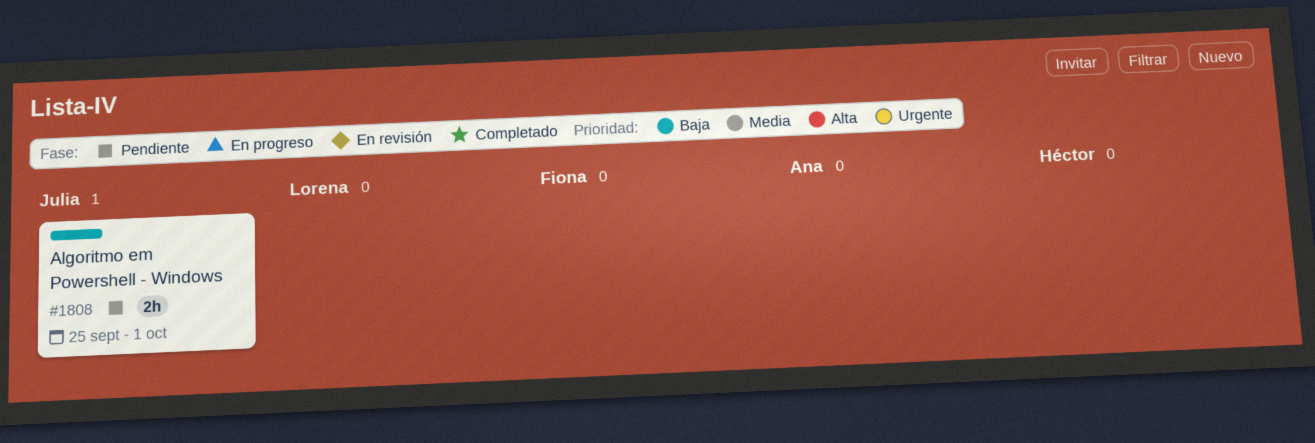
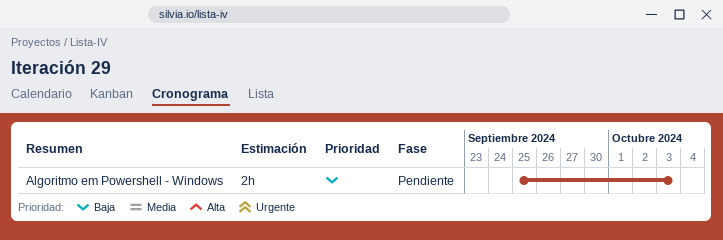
Algoritmo em Powershell - Windows, due: Oct 1 -> Oct 3

